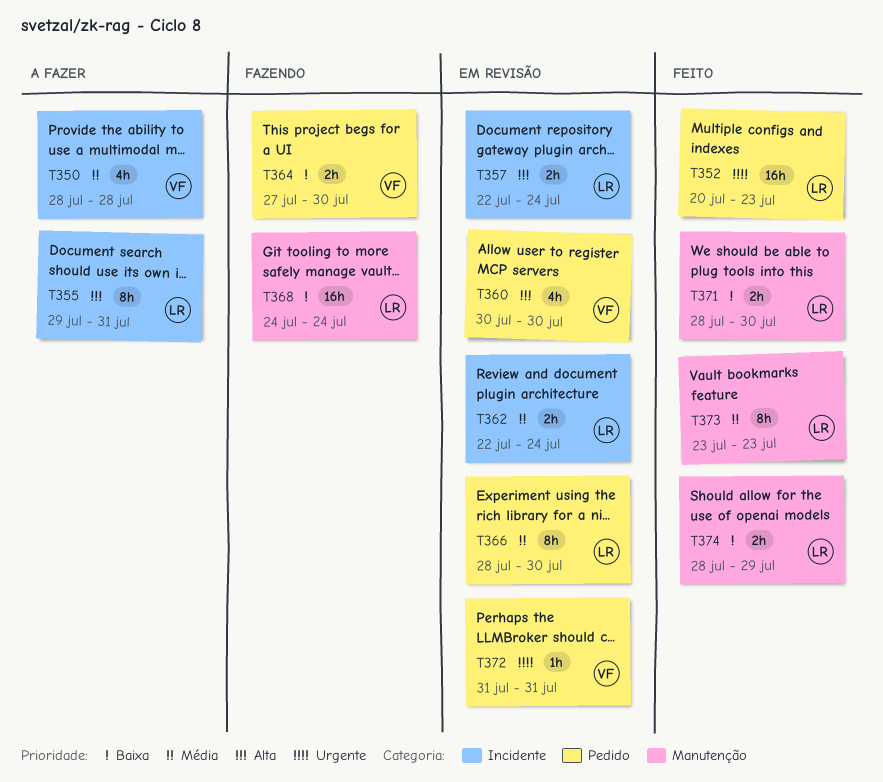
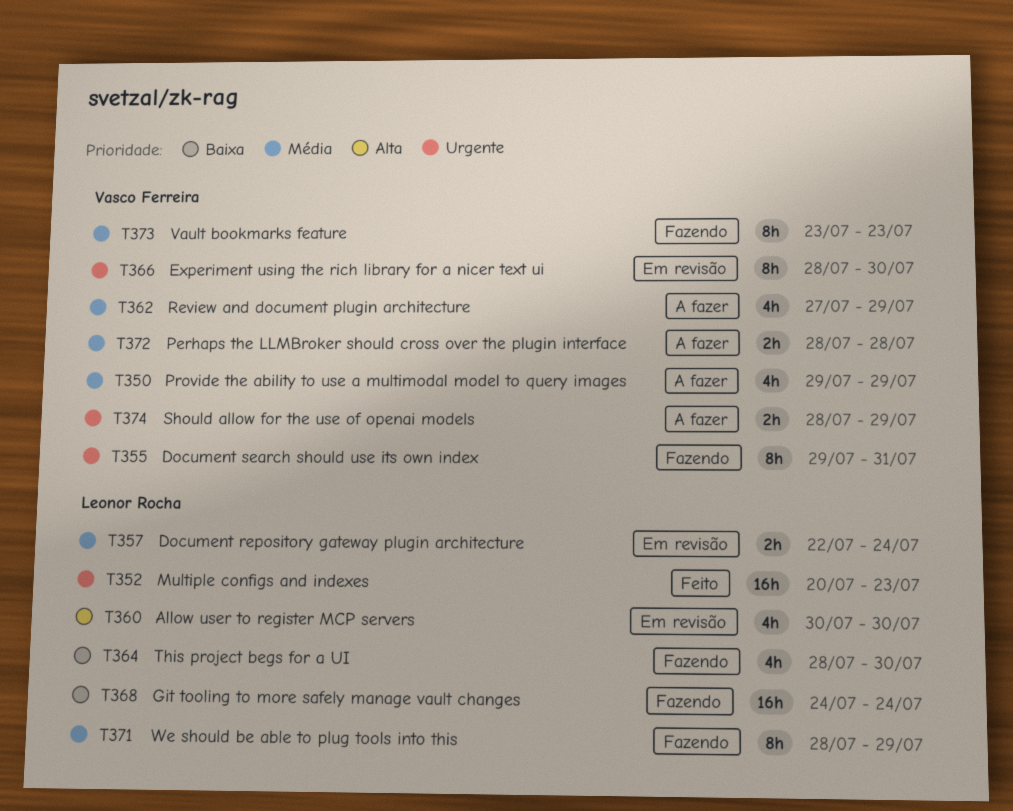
T350, start: Jul 28 -> Jul 29
T350, due: Jul 28 -> Jul 29
T355, status: A fazer -> Fazendo
T355, owner: Leonor Rocha -> Vasco Ferreira
T355, priority: Alta -> Urgente
T357, priority: Alta -> Média
T360, owner: Vasco Ferreira -> Leonor Rocha
T362, status: Em revisão -> A fazer
T362, owner: Leonor Rocha -> Vasco Ferreira
T362, estimate: 2h -> 4h
T362, start: Jul 22 -> Jul 27
T362, due: Jul 24 -> Jul 29
T364, owner: Vasco Ferreira -> Leonor Rocha
T364, estimate: 2h -> 4h
T364, start: Jul 27 -> Jul 28
T366, owner: Leonor Rocha -> Vasco Ferreira
T366, priority: Média -> Urgente
T371, status: Feito -> Fazendo
T371, priority: Baixa -> Média
T371, estimate: 2h -> 8h
T371, due: Jul 30 -> Jul 29
T372, status: Em revisão -> A fazer
T372, priority: Urgente -> Média
T372, estimate: 1h -> 2h
T372, start: Jul 31 -> Jul 28
T372, due: Jul 31 -> Jul 28
T373, status: Feito -> Fazendo
T373, owner: Leonor Rocha -> Vasco Ferreira
T374, status: Feito -> A fazer
T374, owner: Leonor Rocha -> Vasco Ferreira
T374, priority: Baixa -> Urgente

